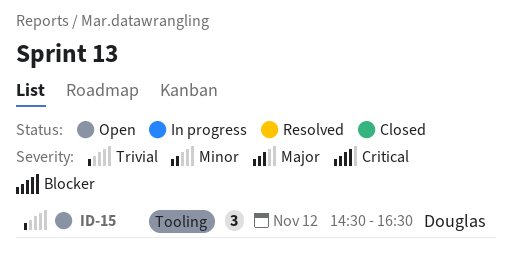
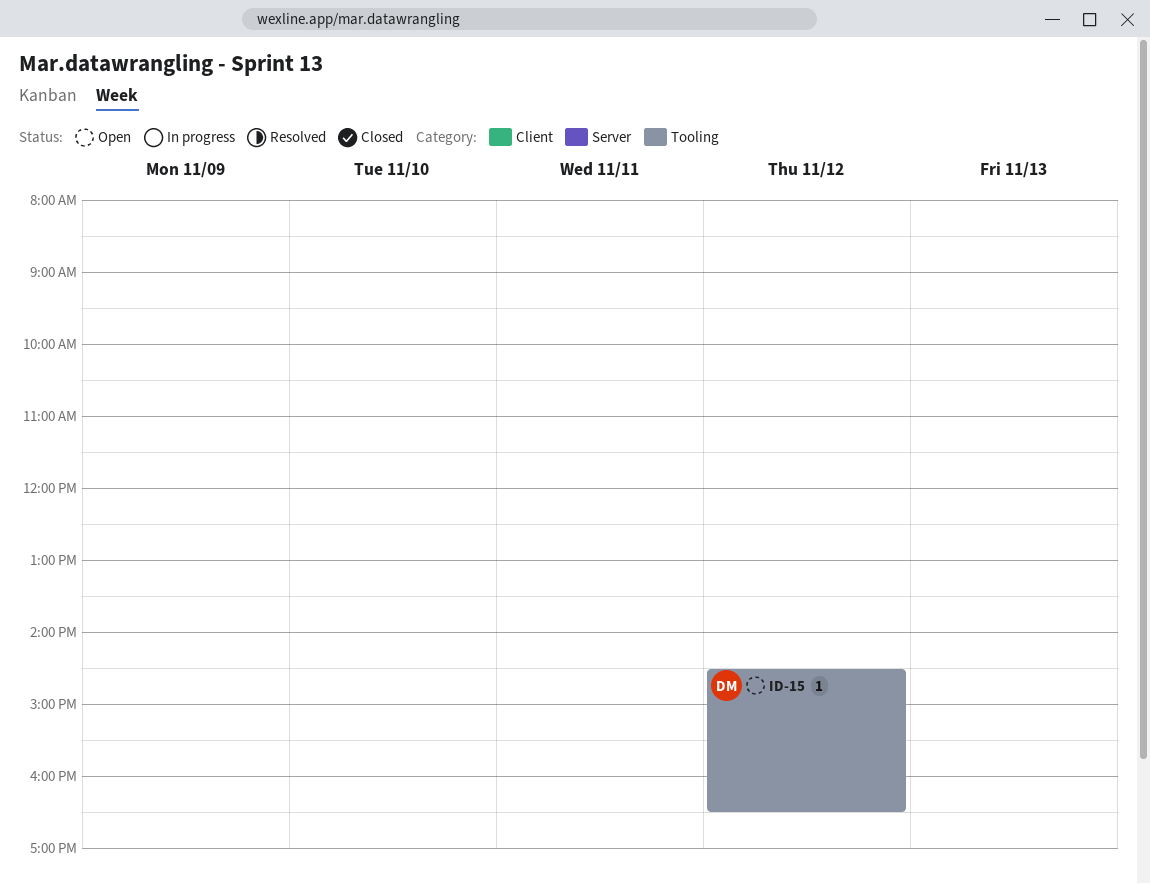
ID-15, estimate: 3 -> 1

